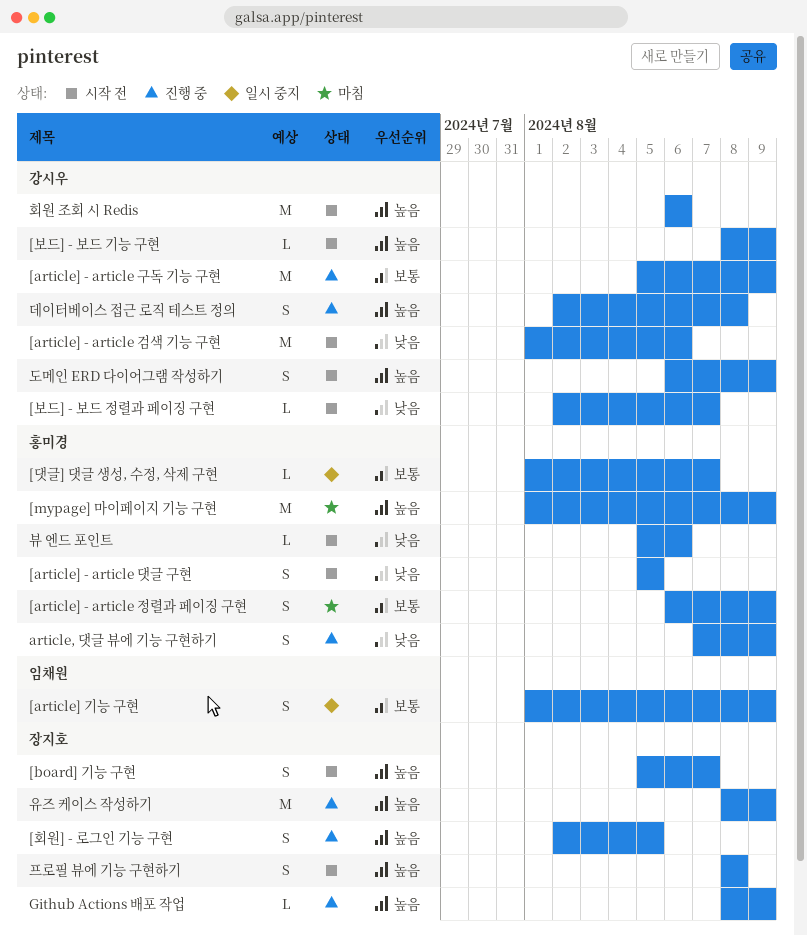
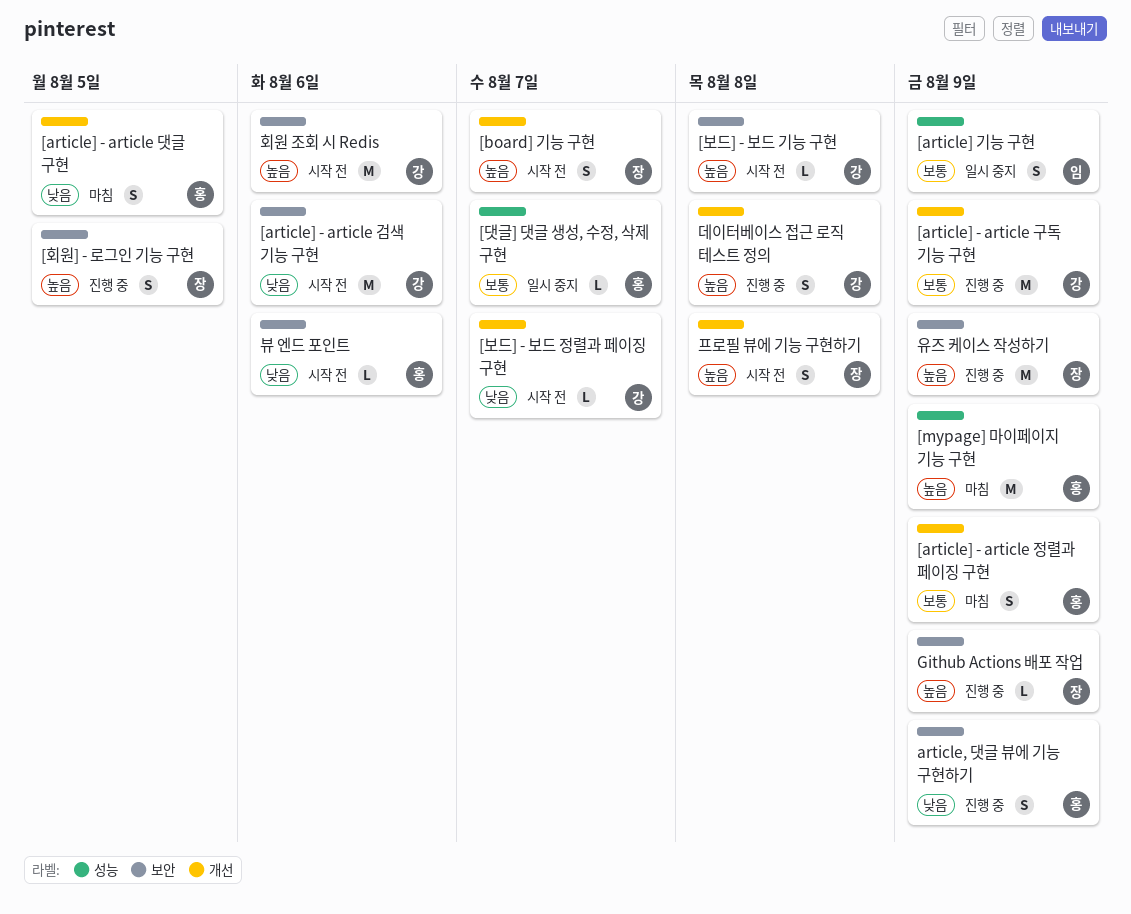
[article] - article 댓글 구현, status: 시작 전 -> 마침
[보드] - 보드 기능 구현, due: Aug 9 -> Aug 8
도메인 ERD 다이어그램 작성하기: present -> none

